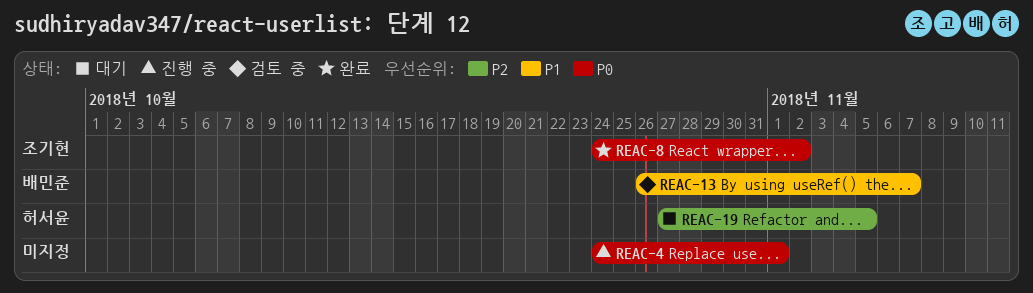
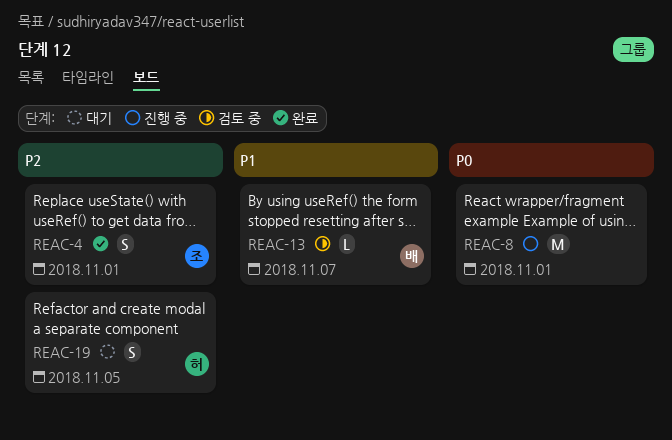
REAC-4, status: 진행 중 -> 완료
REAC-4, owner: none -> 조기현
REAC-4, priority: P0 -> P2
REAC-8, status: 완료 -> 진행 중
REAC-8, owner: 조기현 -> none
REAC-8, due: Nov 2 -> Nov 1

